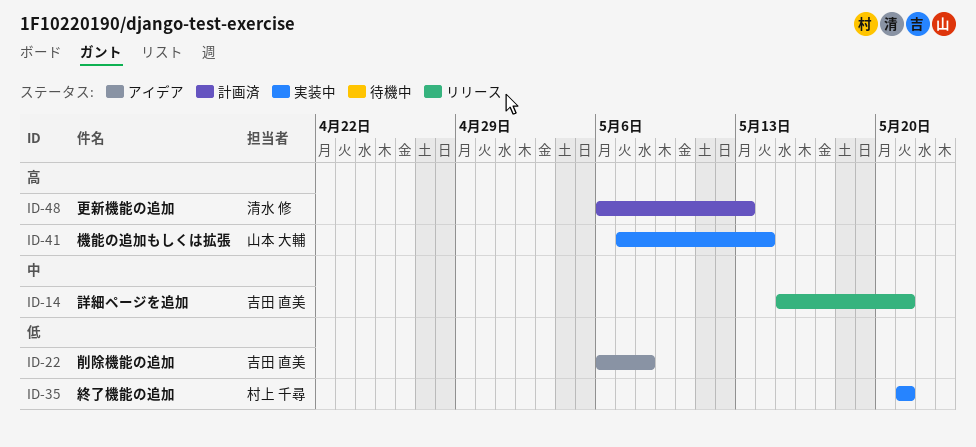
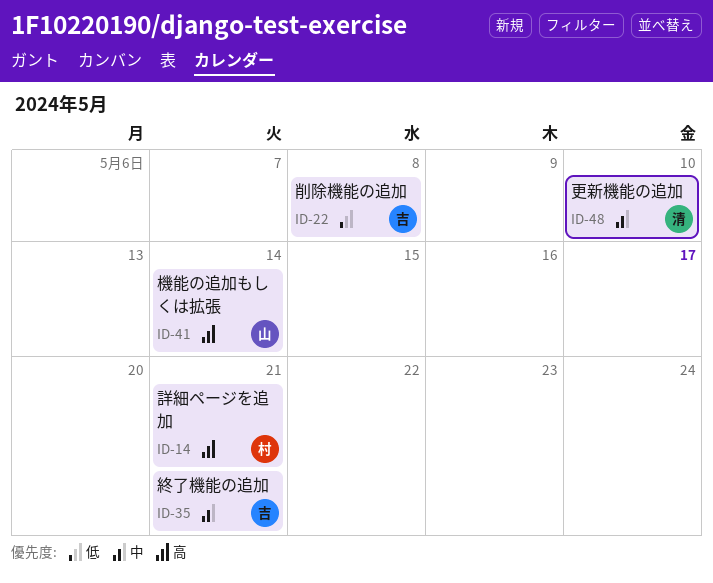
ID-14, owner: 吉田 直美 -> 村上 千尋
ID-14, priority: 中 -> 高
ID-35, owner: 村上 千尋 -> 吉田 直美
ID-35, priority: 低 -> 中
ID-48, priority: 高 -> 中
ID-48, due: May 13 -> May 10

